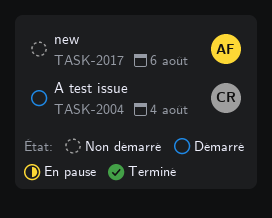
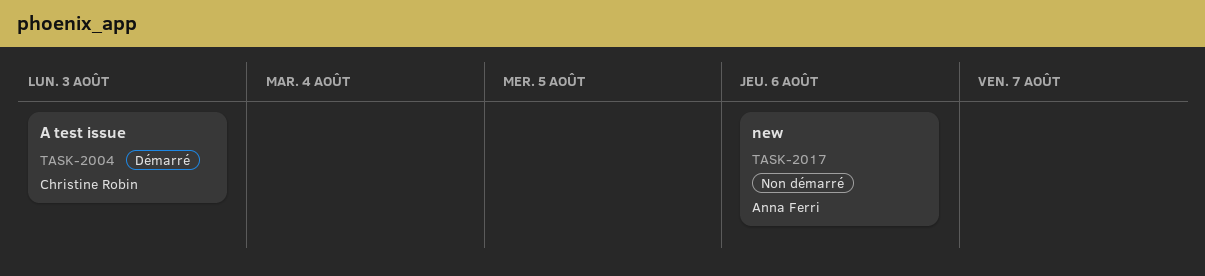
TASK-2004, due: Aug 4 -> Aug 3

